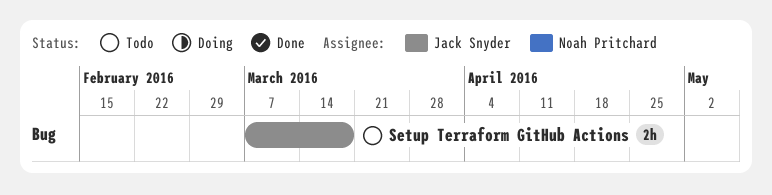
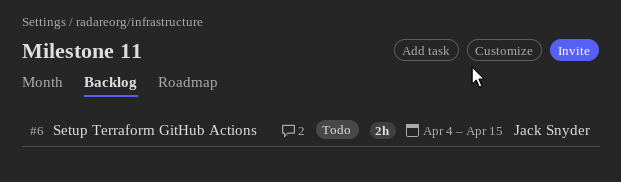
Setup Terraform GitHub Actions, start: Mar 7 -> Apr 4
Setup Terraform GitHub Actions, due: Mar 18 -> Apr 15

